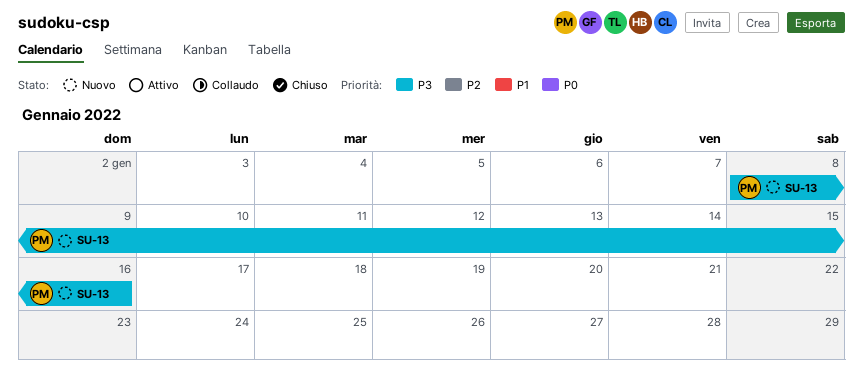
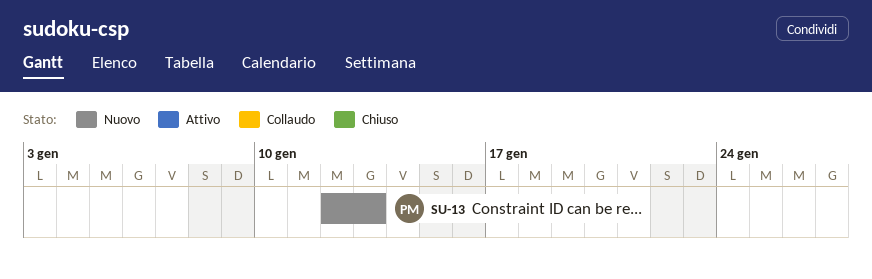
SU-13, start: Jan 8 -> Jan 12
SU-13, due: Jan 16 -> Jan 13

